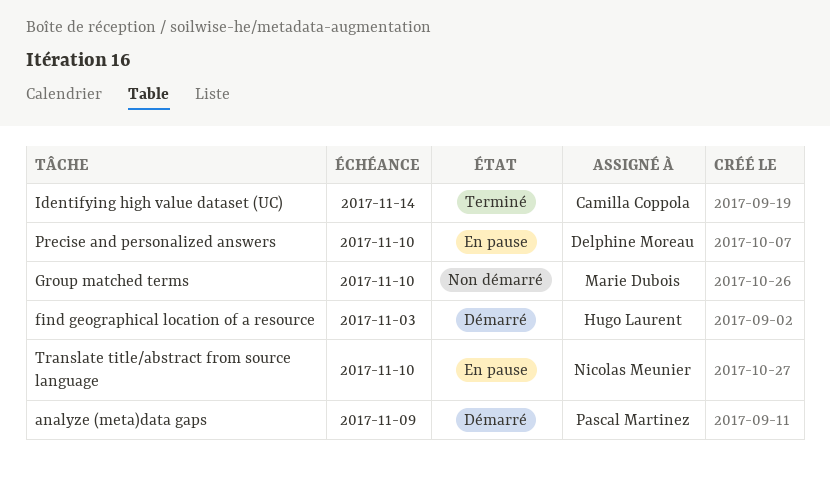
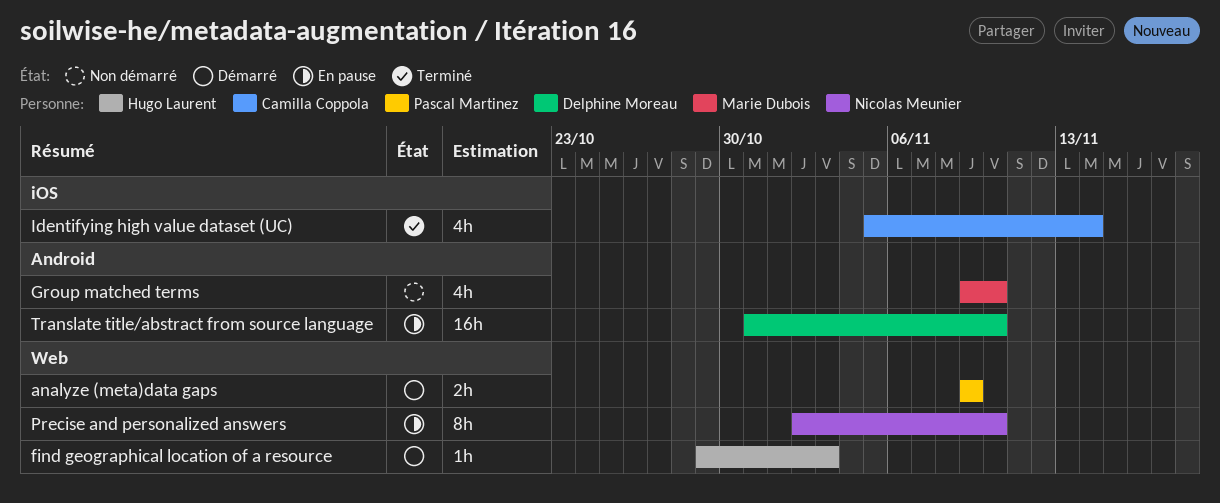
Precise and personalized answers, owner: Delphine Moreau -> Nicolas Meunier
Translate title/abstract from source language, owner: Nicolas Meunier -> Delphine Moreau

